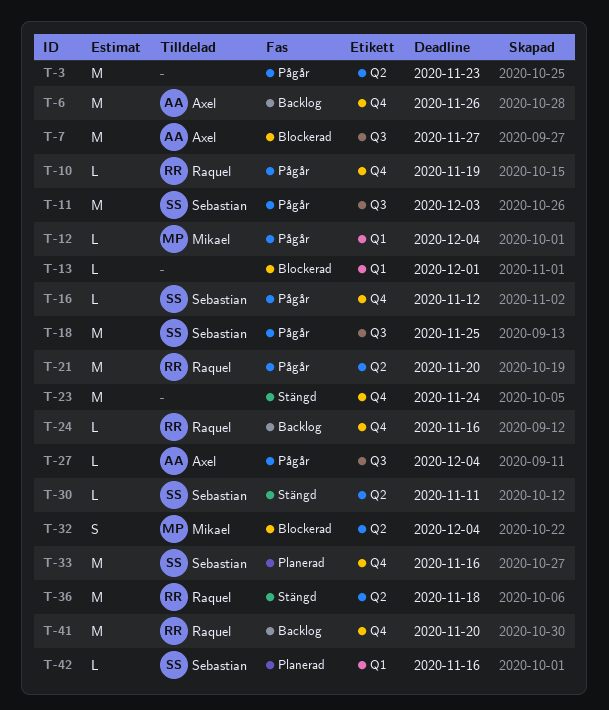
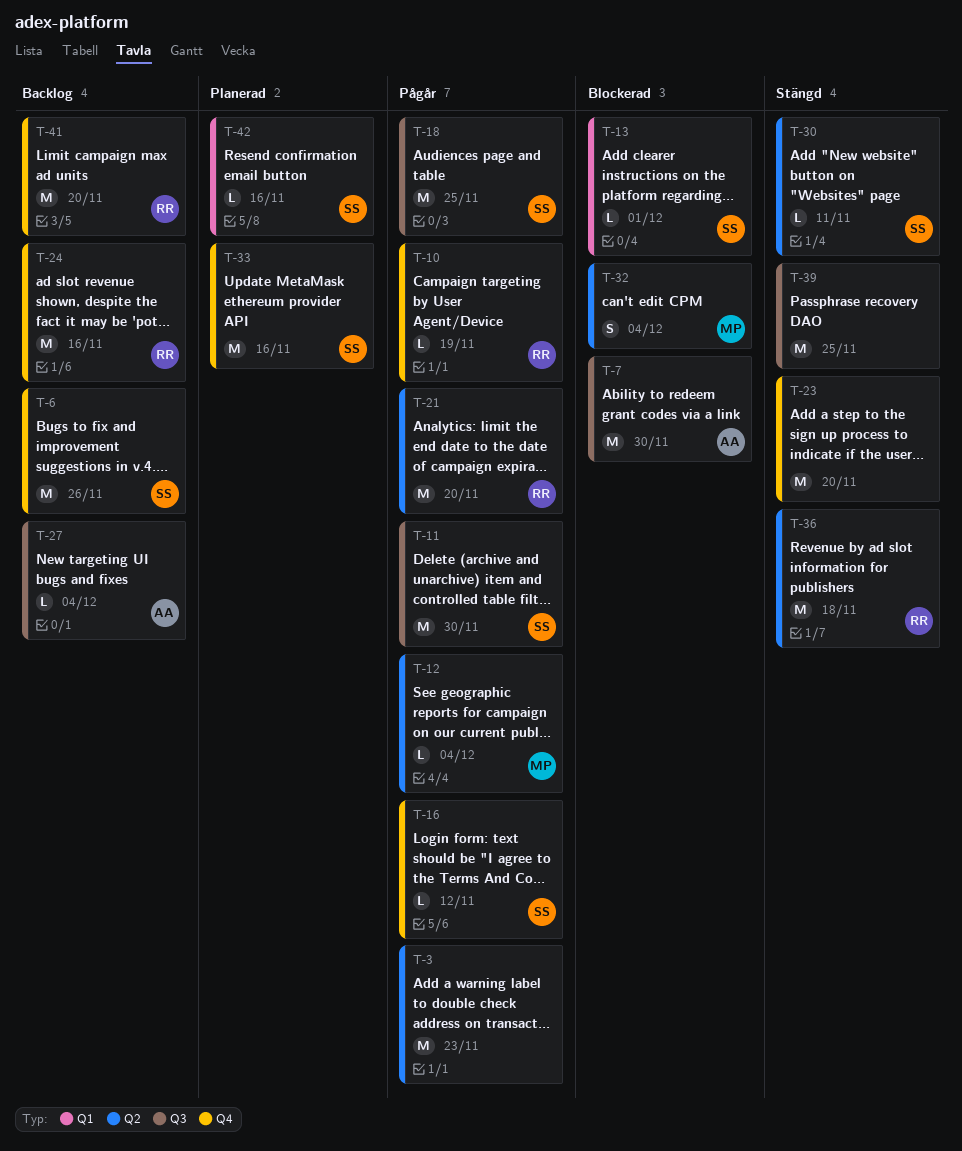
T-6, owner: Axel -> Sebastian
T-7, due: Nov 27 -> Nov 30
T-11, due: Dec 3 -> Nov 30
T-12, label: Q1 -> Q2
T-13, owner: none -> Sebastian
T-23, due: Nov 24 -> Nov 20
T-24, estimate: L -> M
T-27, status: Pågår -> Backlog
T-39: none -> present

